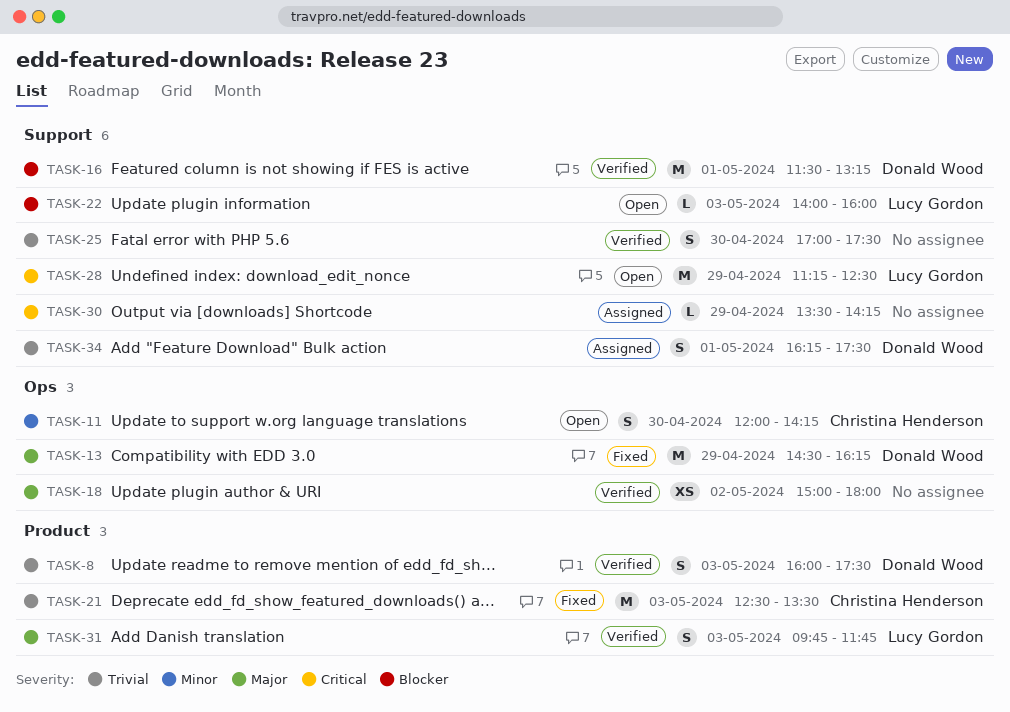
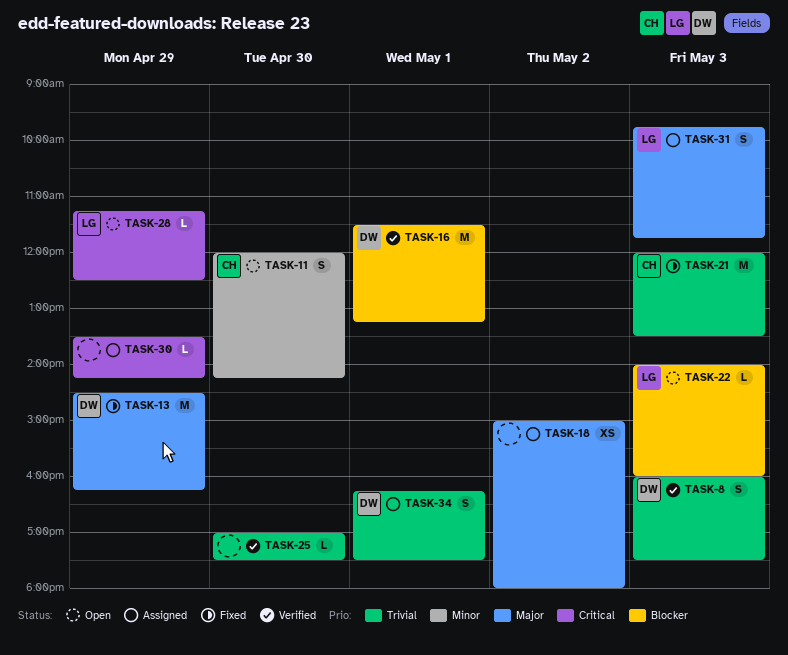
TASK-18, status: Verified -> Assigned
TASK-21, begins: 12:30 -> 12:00
TASK-25, estimate: S -> L
TASK-28, estimate: M -> L
TASK-31, status: Verified -> Assigned

